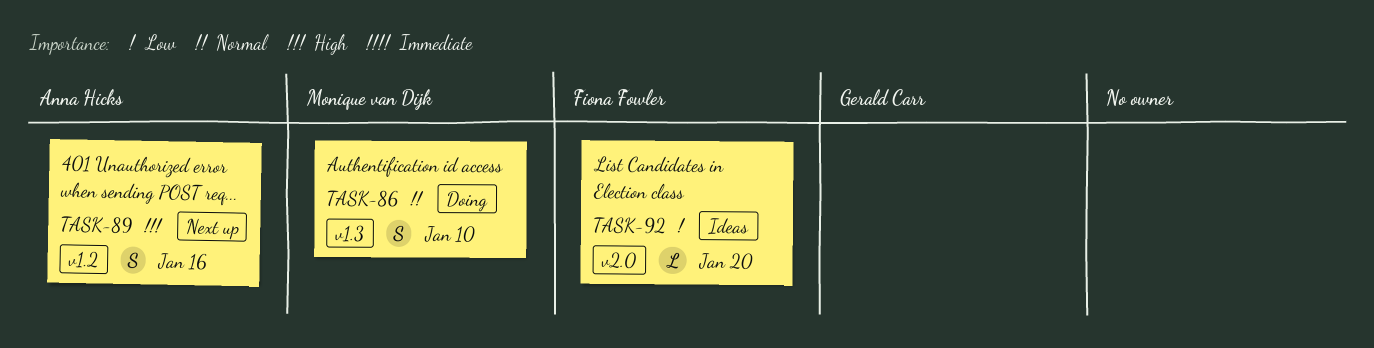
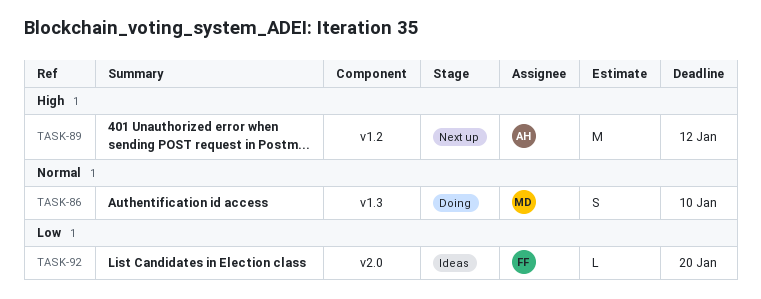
TASK-89, estimate: S -> M
TASK-89, due: Jan 16 -> Jan 12

